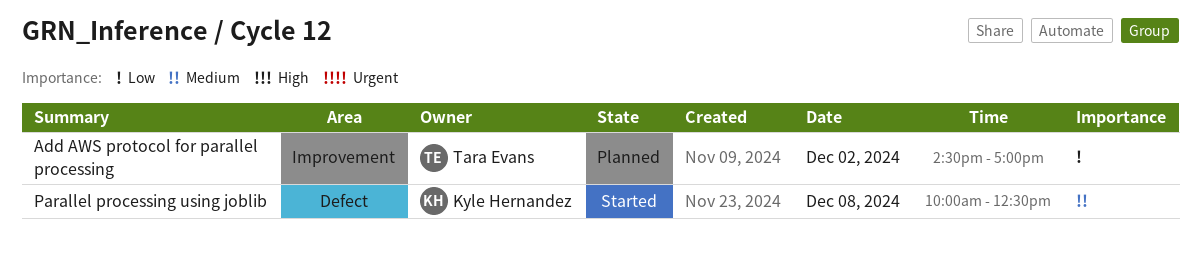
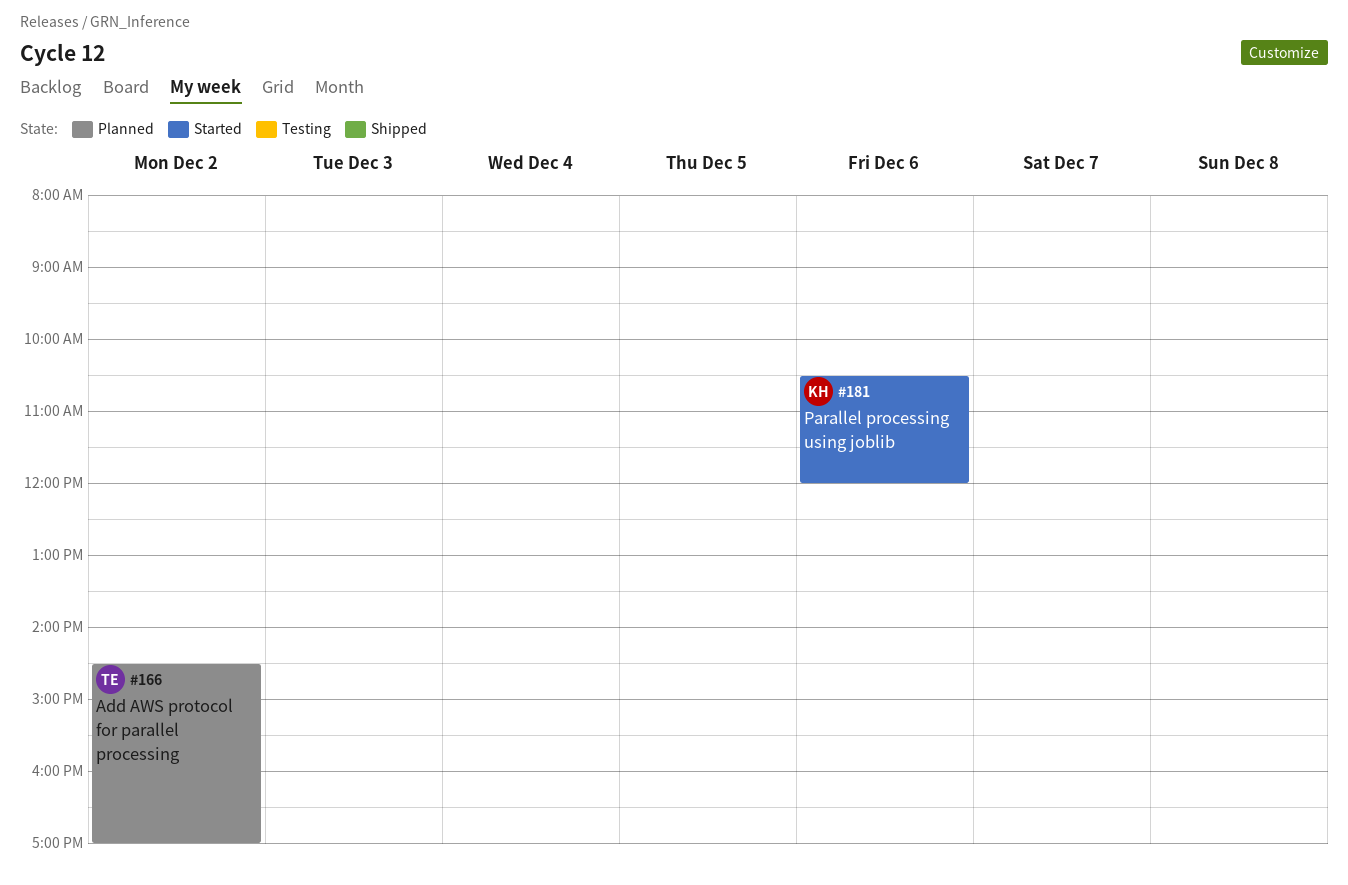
Parallel processing using joblib, day: Dec 8 -> Dec 6
Parallel processing using joblib, begins: 10:00 -> 10:30
Parallel processing using joblib, ends: 12:30 -> 12:00

